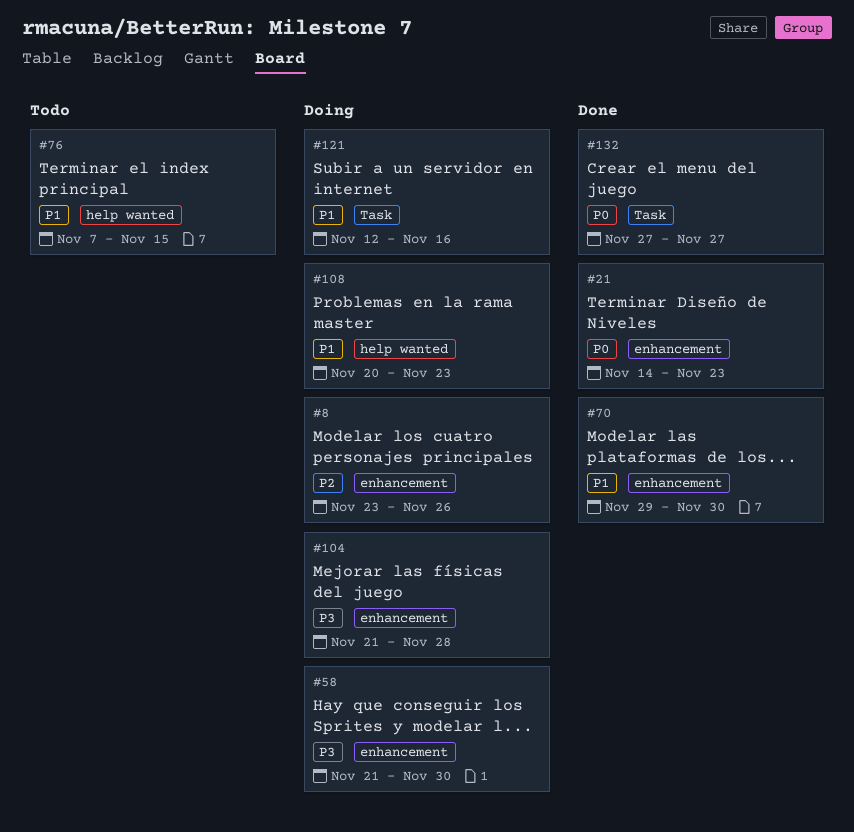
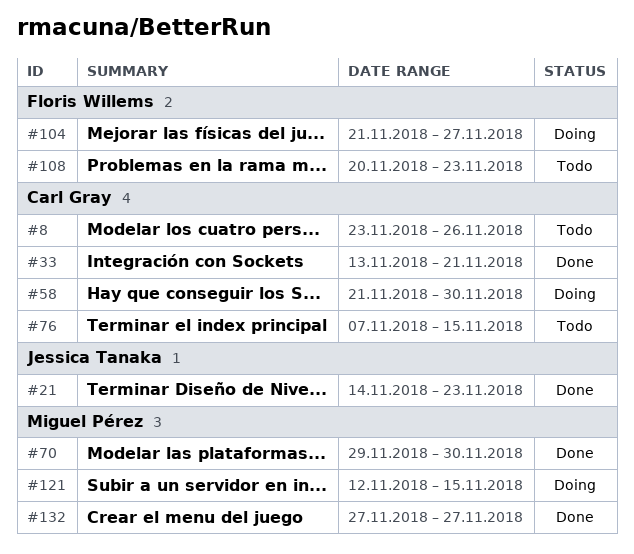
#8, status: Doing -> Todo
#33: none -> present
#104, due: Nov 28 -> Nov 27
#108, status: Doing -> Todo
#121, due: Nov 16 -> Nov 15

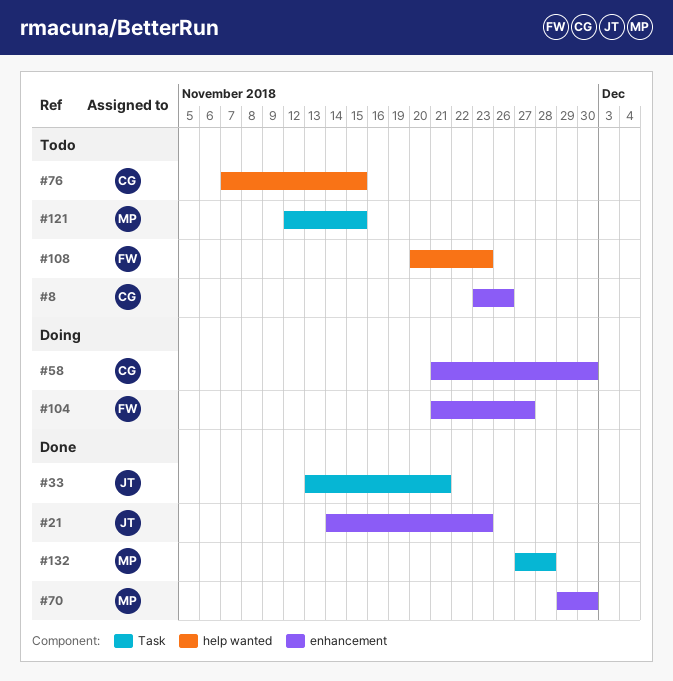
#33, owner: Carl Gray -> Jessica Tanaka
#121, status: Doing -> Todo
#132, due: Nov 27 -> Nov 28

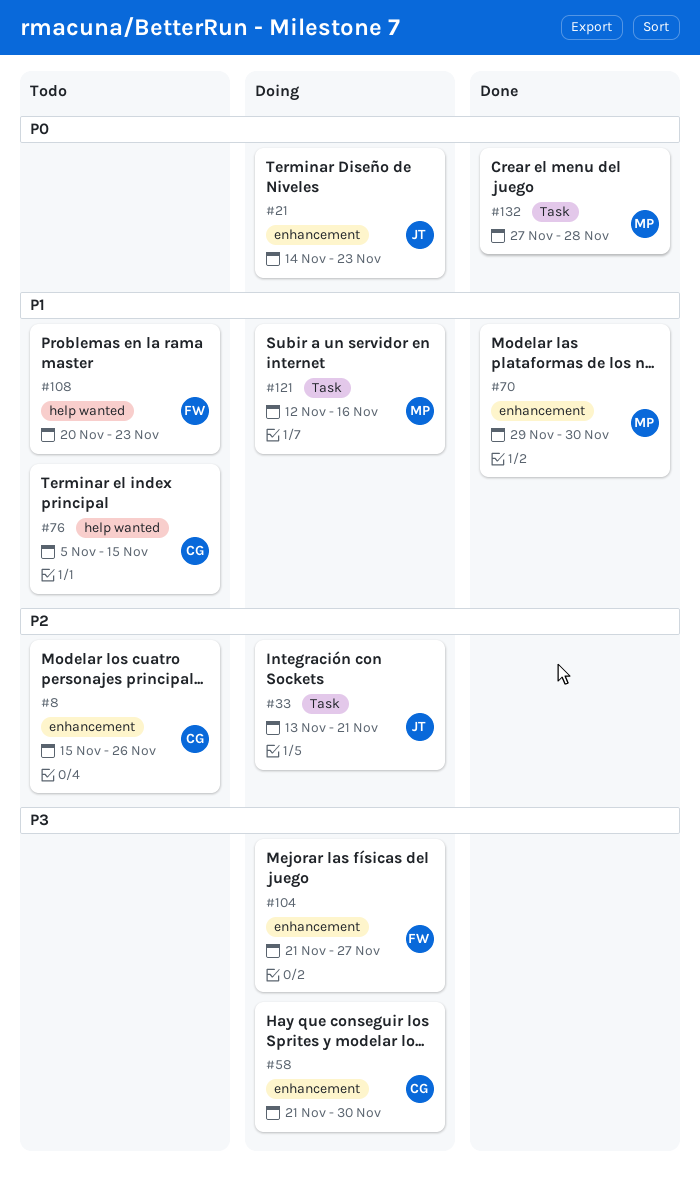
#8, start: Nov 23 -> Nov 15
#21, status: Done -> Doing
#33, status: Done -> Doing
#76, start: Nov 7 -> Nov 5
#121, status: Todo -> Doing
#121, due: Nov 15 -> Nov 16

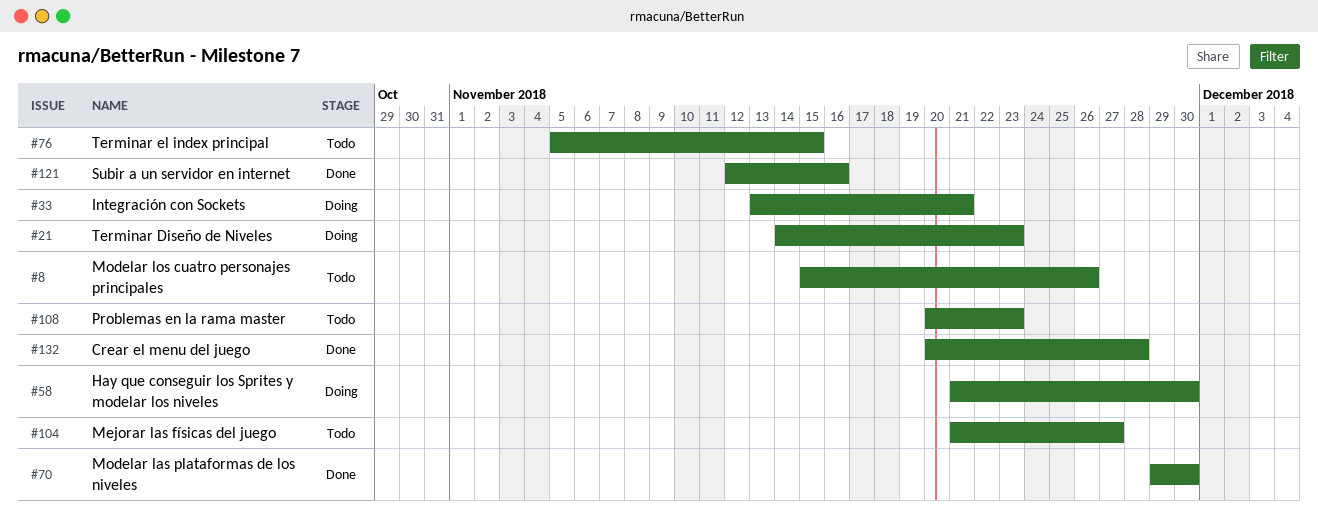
#104, status: Doing -> Todo
#121, status: Doing -> Done
#132, start: Nov 27 -> Nov 20

